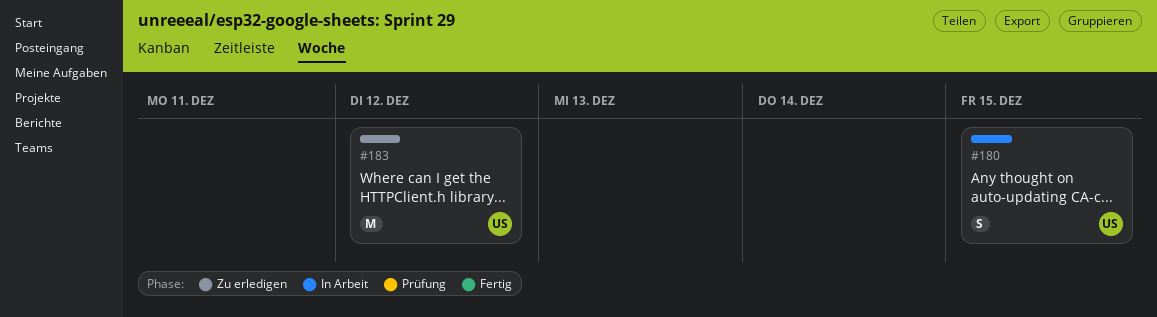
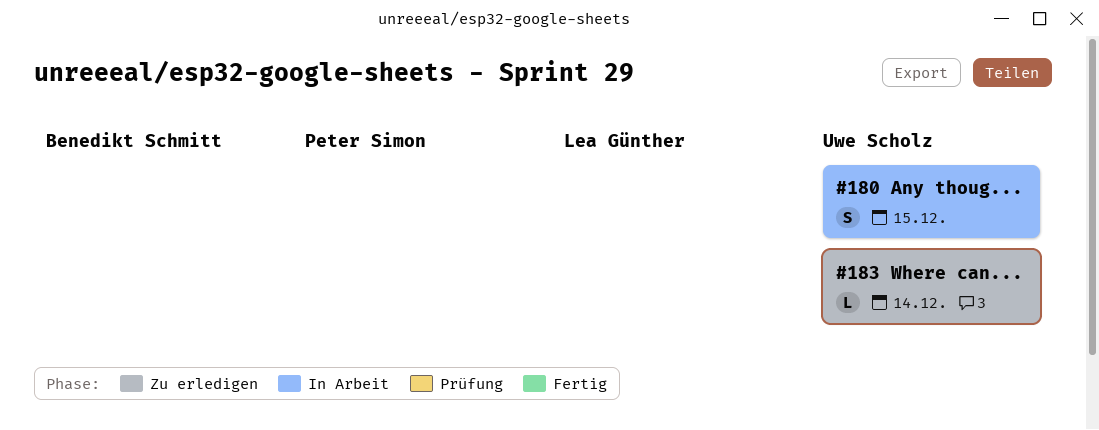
#183, estimate: M -> L
#183, due: Dec 12 -> Dec 14

